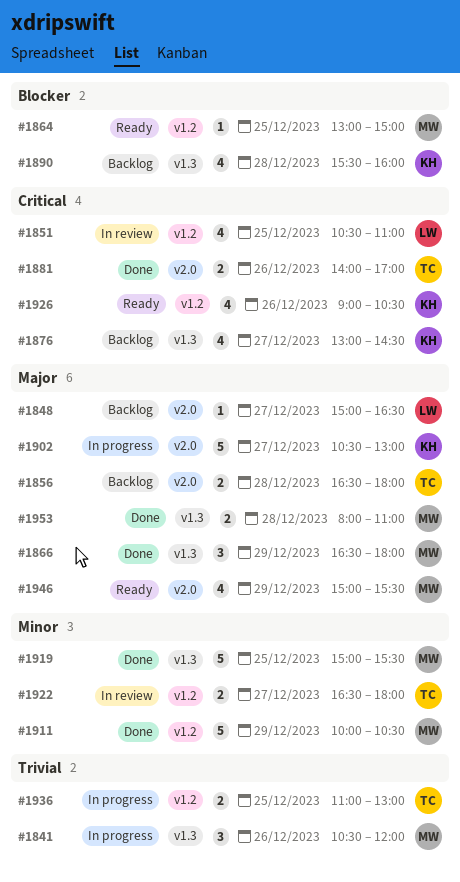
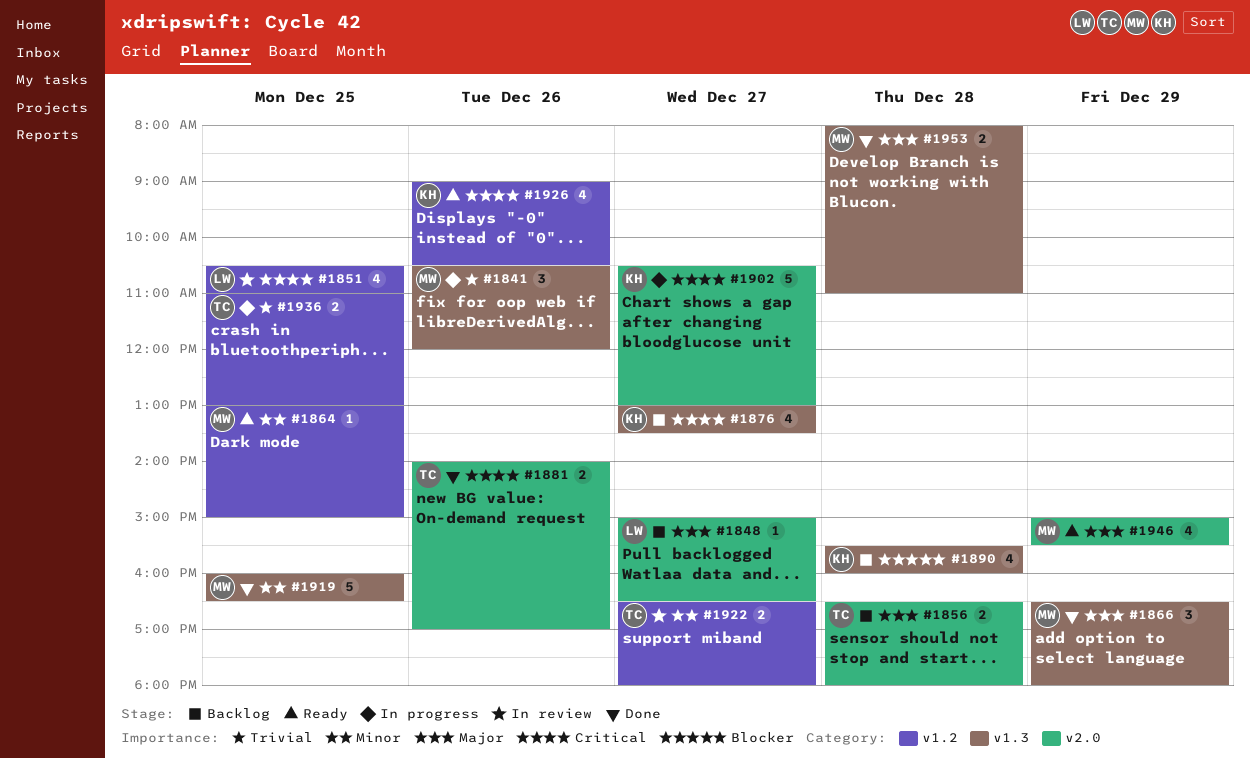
#1864, priority: Blocker -> Minor
#1876, ends: 14:30 -> 13:30
#1902, priority: Major -> Critical
#1911: present -> none
#1919, begins: 15:00 -> 16:00
#1919, ends: 15:30 -> 16:30

